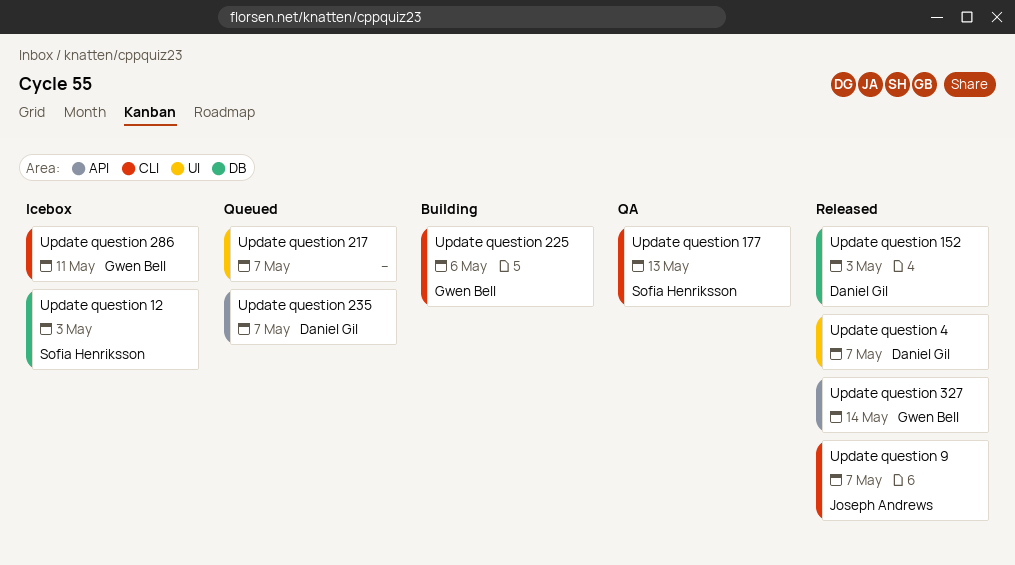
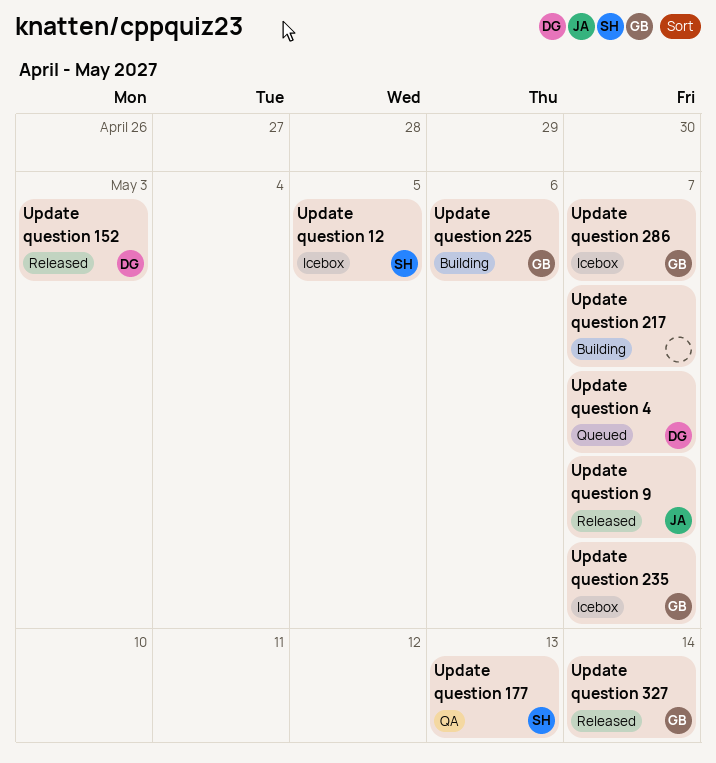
Update question 12, due: May 3 -> May 5
Update question 217, status: Queued -> Building
Update question 235, status: Queued -> Icebox
Update question 235, owner: Daniel Gil -> Gwen Bell
Update question 286, due: May 11 -> May 7
Update question 4, status: Released -> Queued

